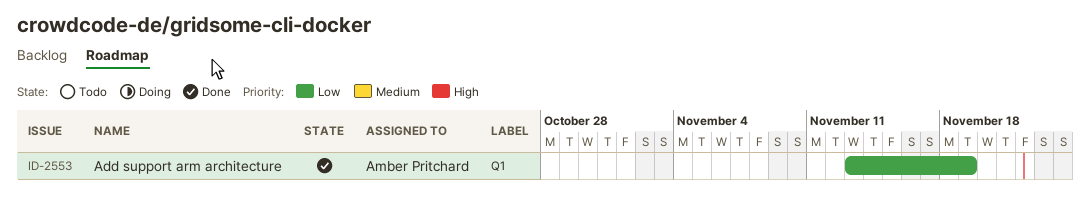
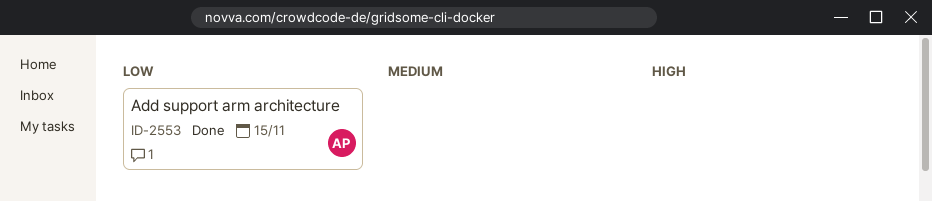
ID-2553, due: Nov 19 -> Nov 15

